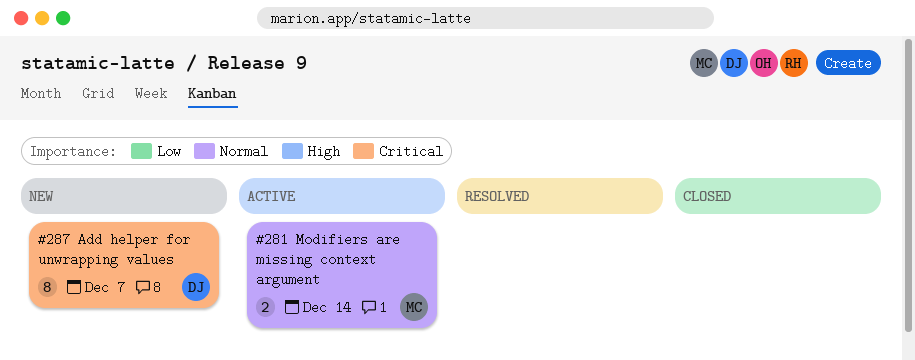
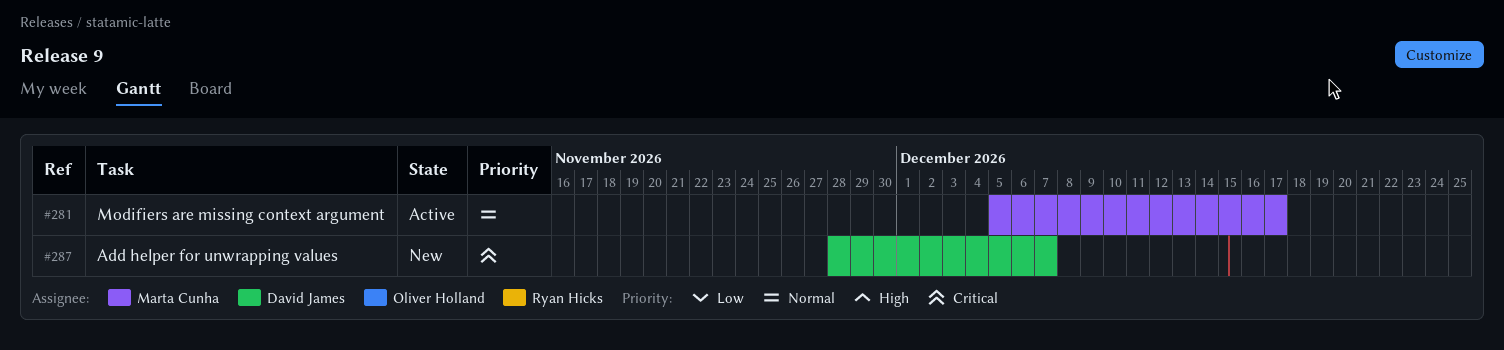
#281, due: Dec 14 -> Dec 17

